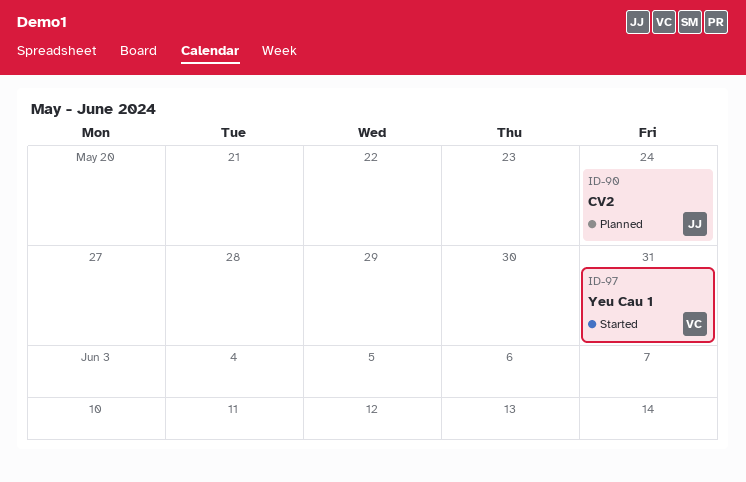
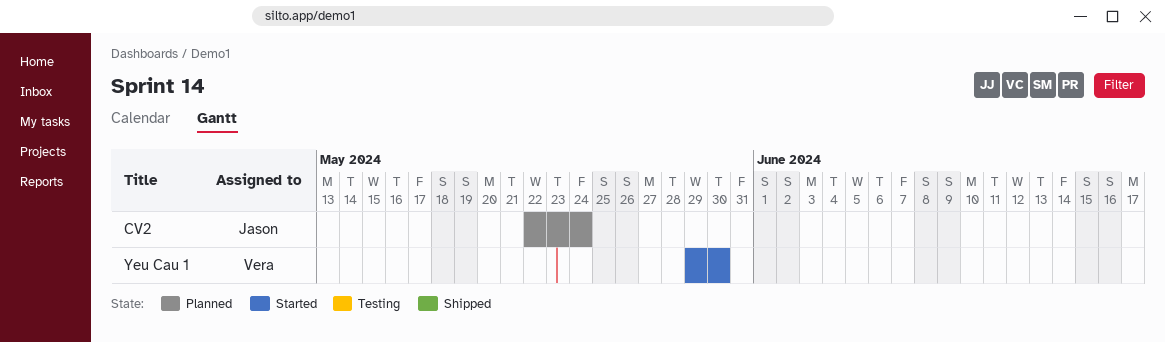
Yeu Cau 1, due: May 31 -> May 30

